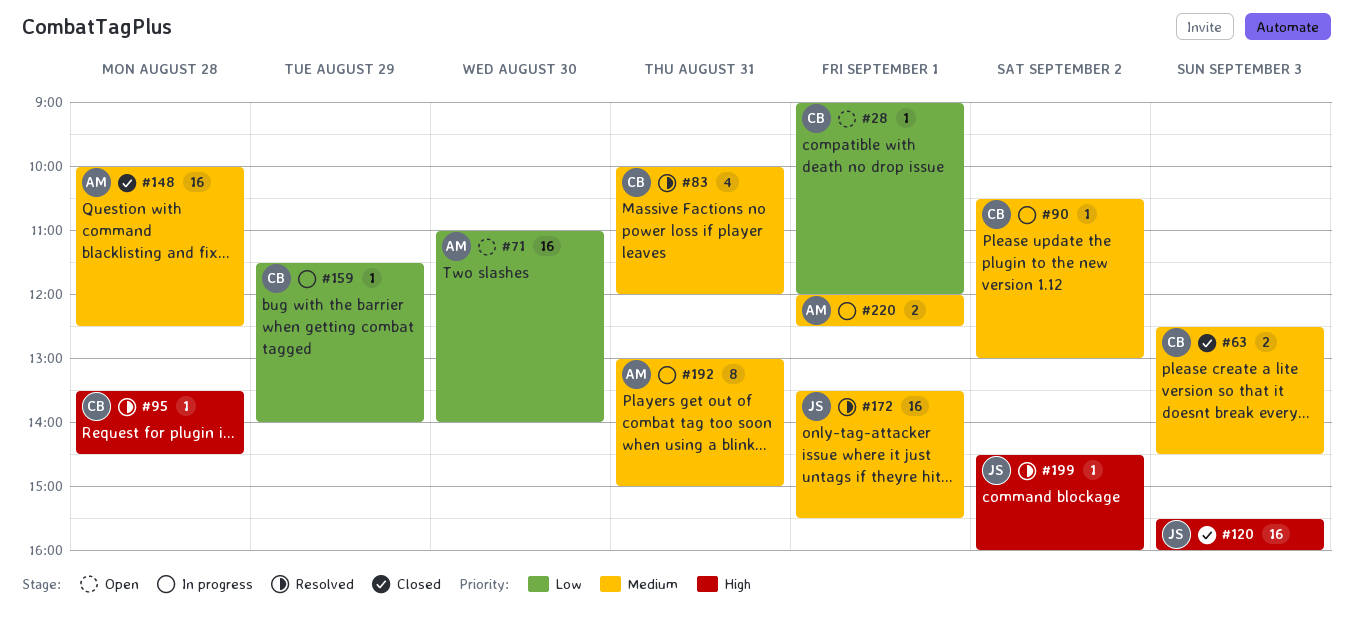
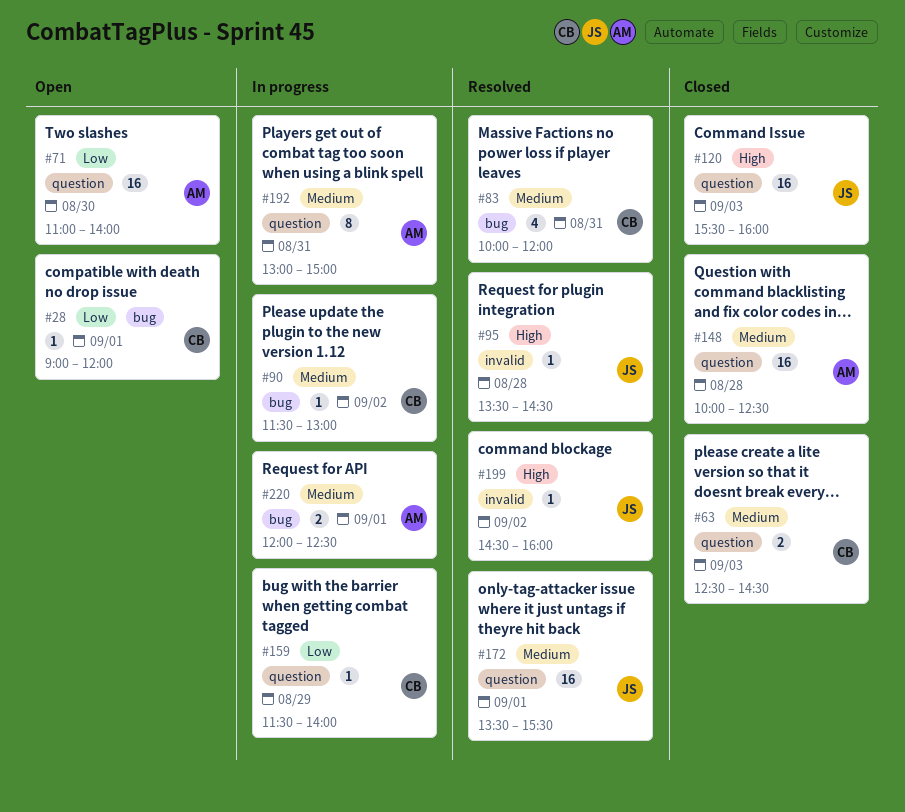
#90, begins: 10:30 -> 11:30
#95, owner: CB -> JS

